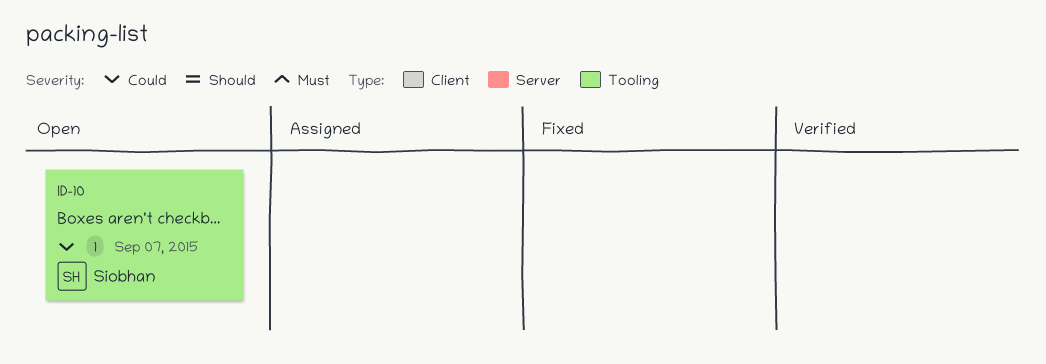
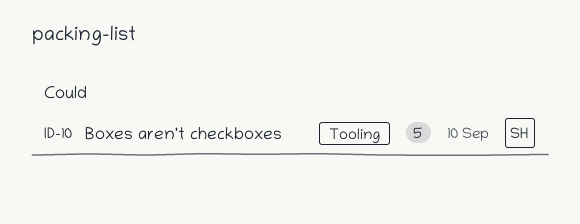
ID-10, estimate: 1 -> 5
ID-10, due: Sep 7 -> Sep 10

